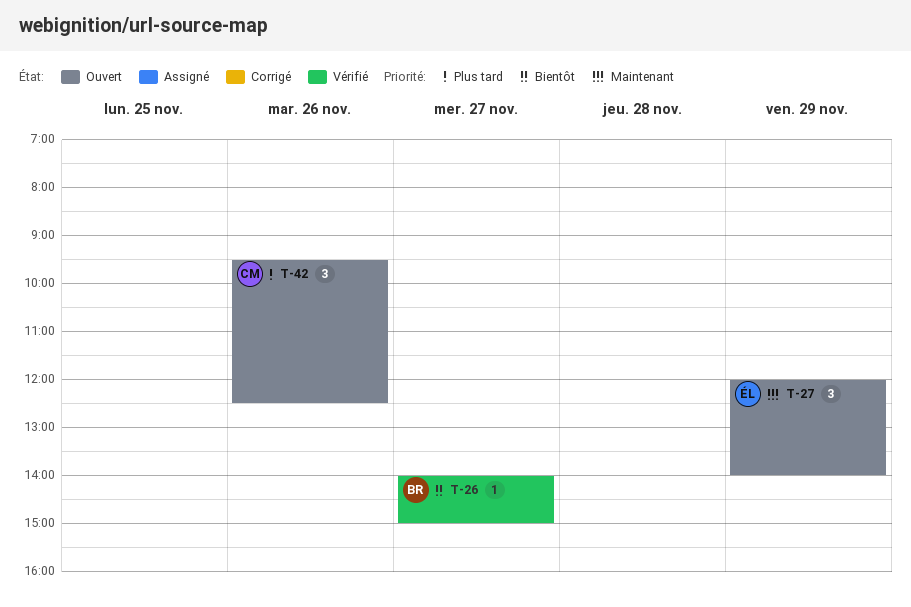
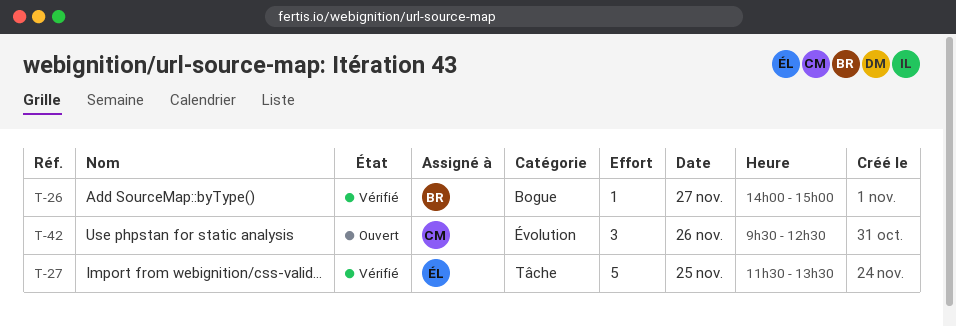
T-27, status: Ouvert -> Vérifié
T-27, estimate: 3 -> 5
T-27, day: Nov 29 -> Nov 25
T-27, begins: 12:00 -> 11:30
T-27, ends: 14:00 -> 13:30

